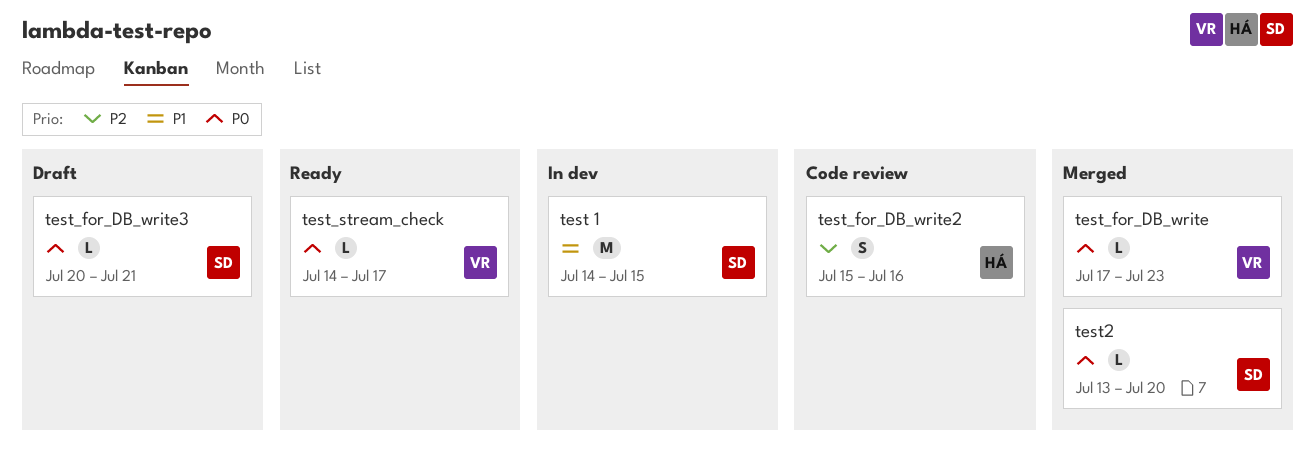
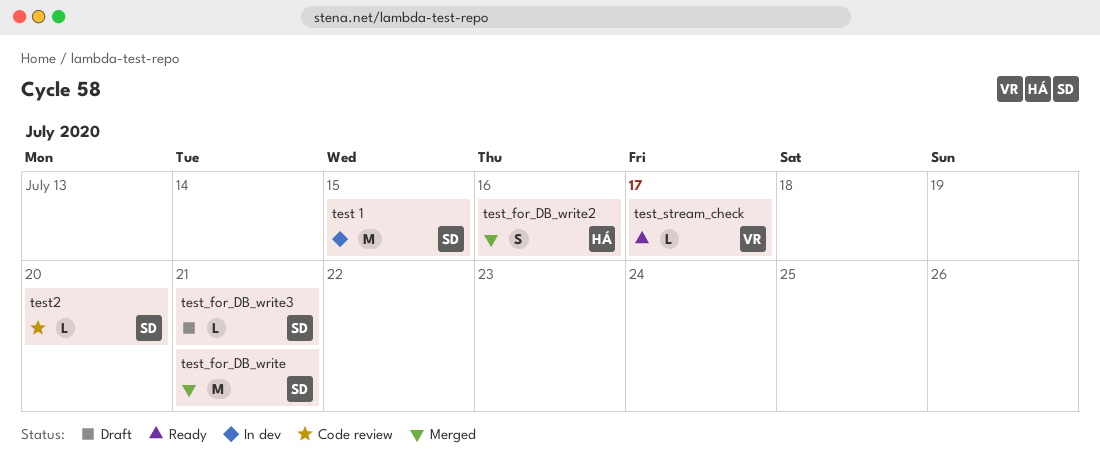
test2, status: Merged -> Code review
test_for_DB_write, owner: VR -> SD
test_for_DB_write, estimate: L -> M
test_for_DB_write, due: Jul 23 -> Jul 21
test_for_DB_write2, status: Code review -> Merged

